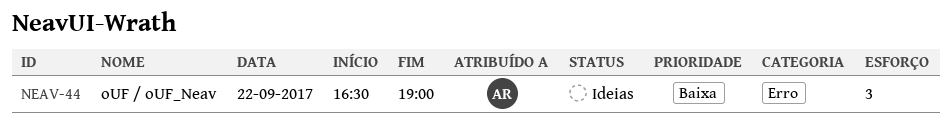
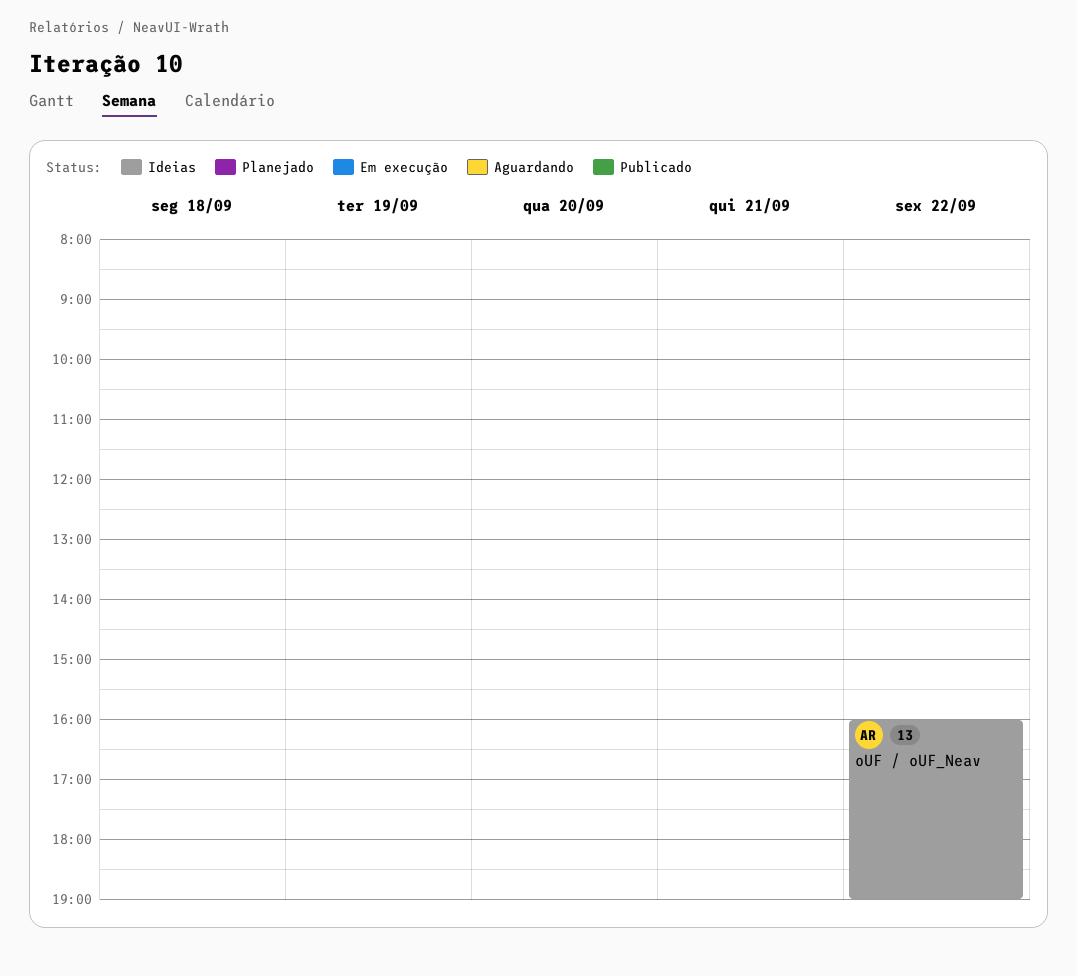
oUF / oUF_Neav, estimate: 3 -> 13
oUF / oUF_Neav, begins: 16:30 -> 16:00

